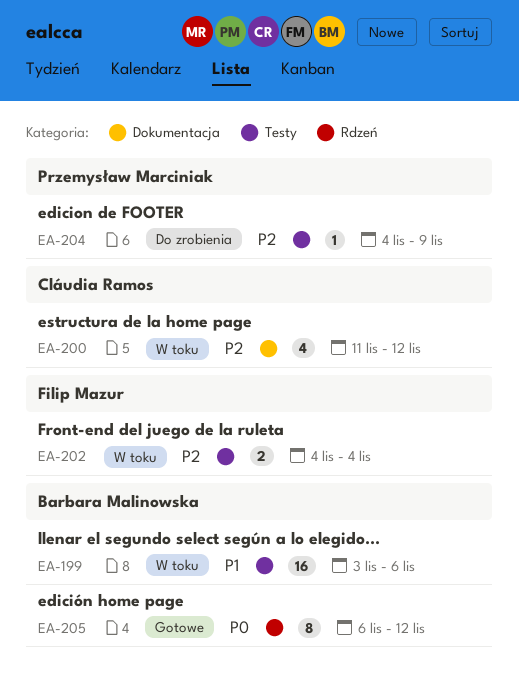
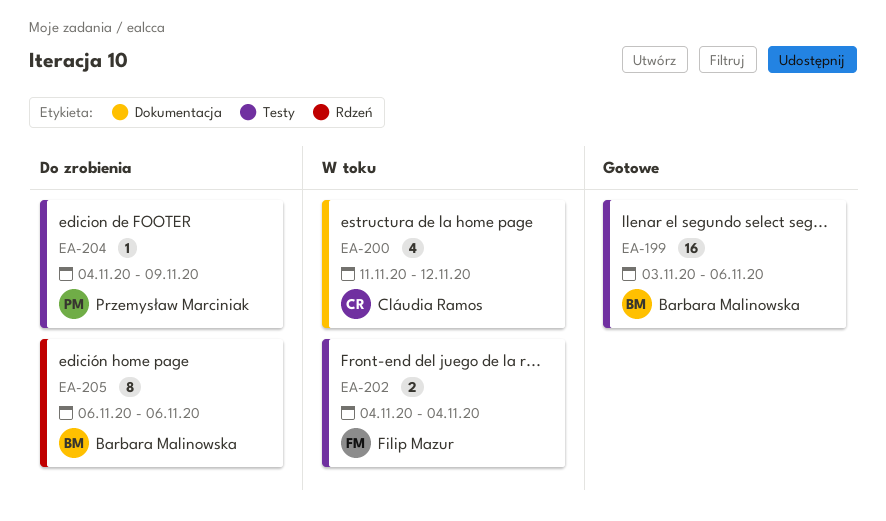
EA-199, status: W toku -> Gotowe
EA-205, status: Gotowe -> Do zrobienia
EA-205, due: Nov 12 -> Nov 6

